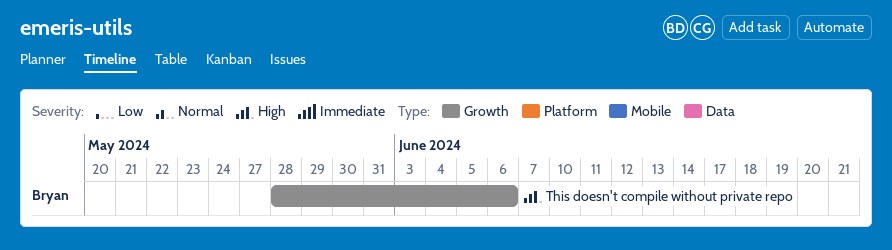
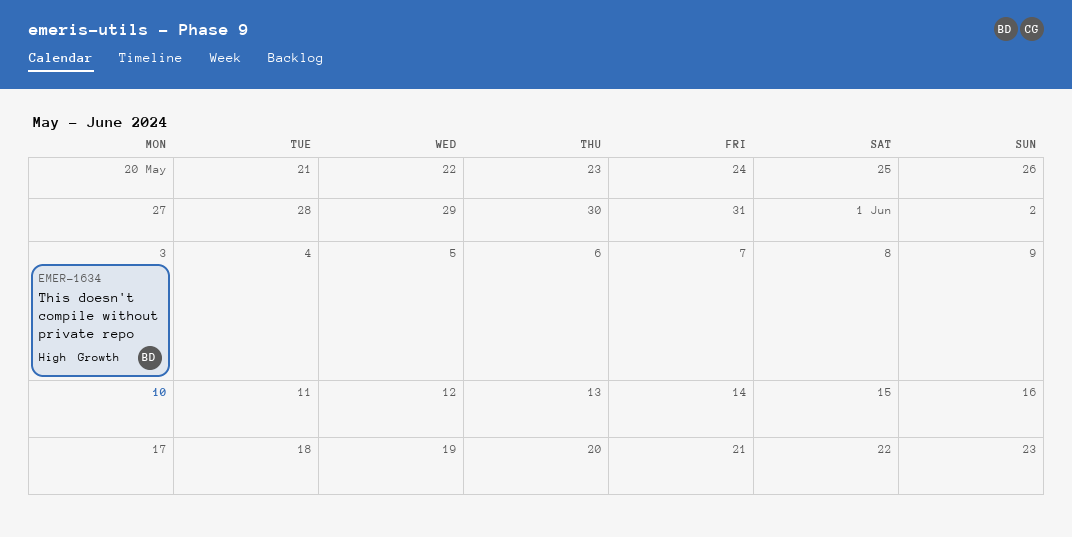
This doesn't compile without private repo, due: Jun 6 -> Jun 3

